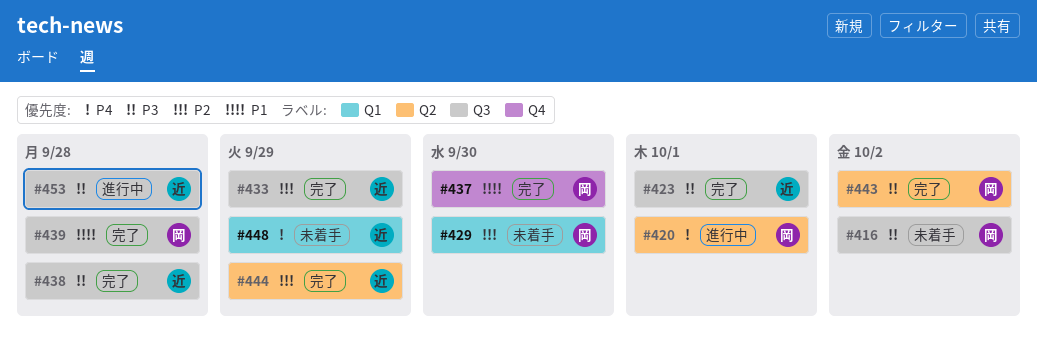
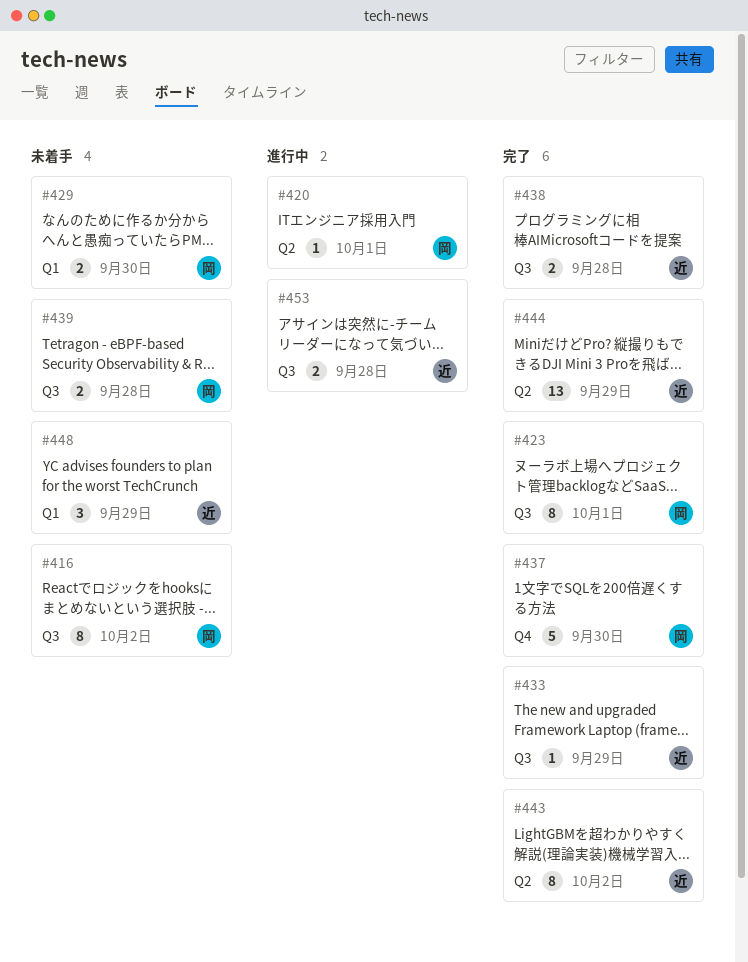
#423, owner: 近 -> 岡
#439, status: 完了 -> 未着手
#443, owner: 岡 -> 近

